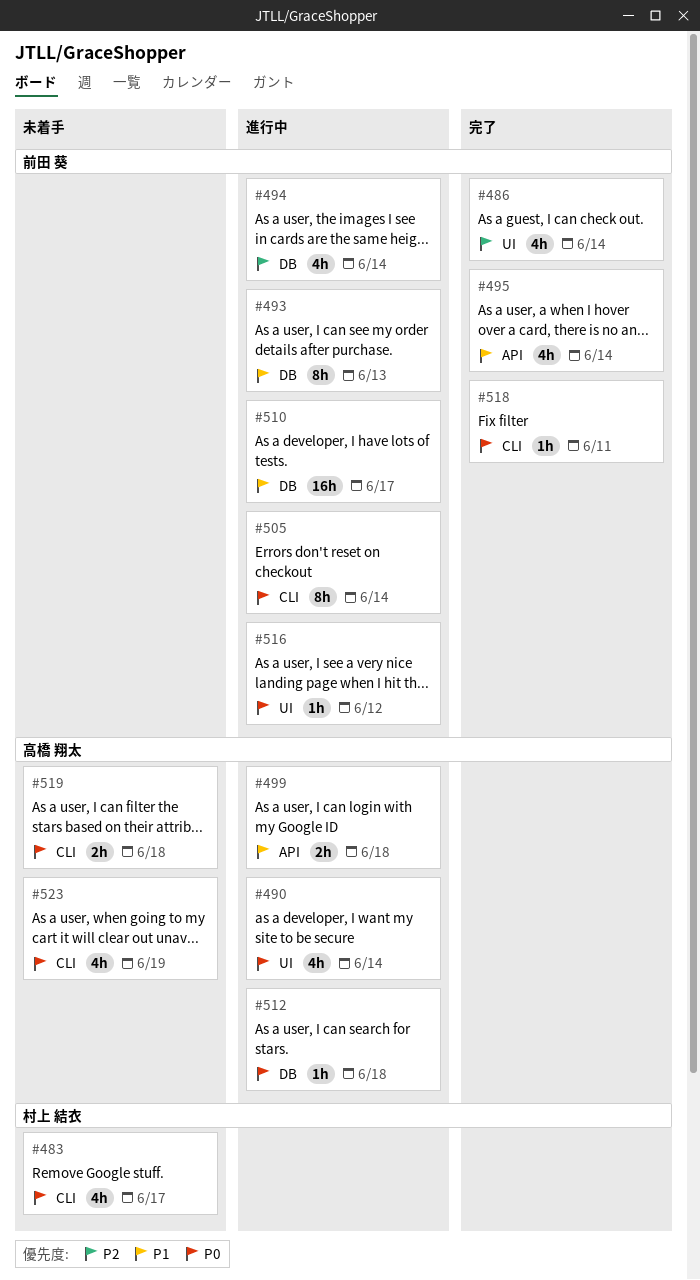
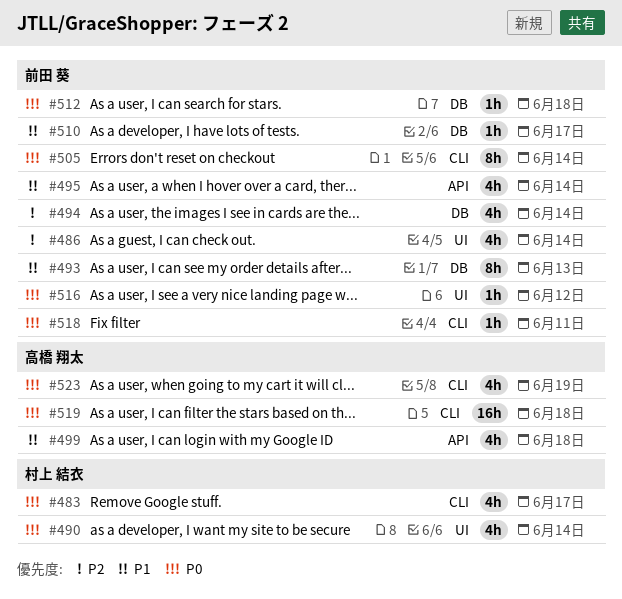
#490, owner: 高橋 翔太 -> 村上 結衣
#499, estimate: 2h -> 4h
#510, estimate: 16h -> 1h
#512, owner: 高橋 翔太 -> 前田 葵
#519, estimate: 2h -> 16h

